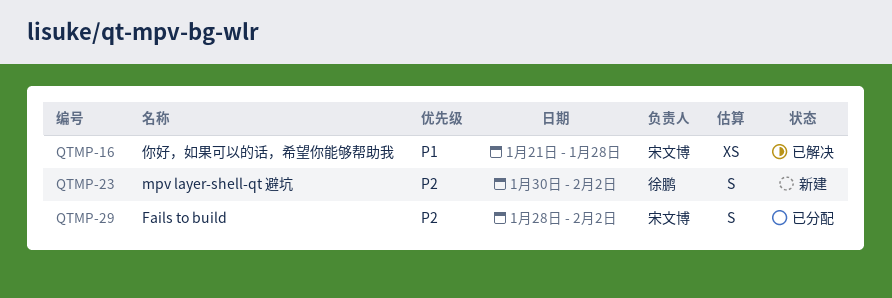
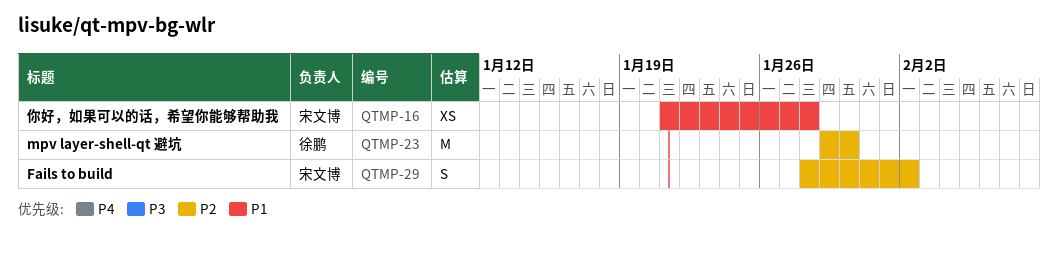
QTMP-23, estimate: S -> M
QTMP-23, start: Jan 30 -> Jan 29
QTMP-23, due: Feb 2 -> Jan 30

